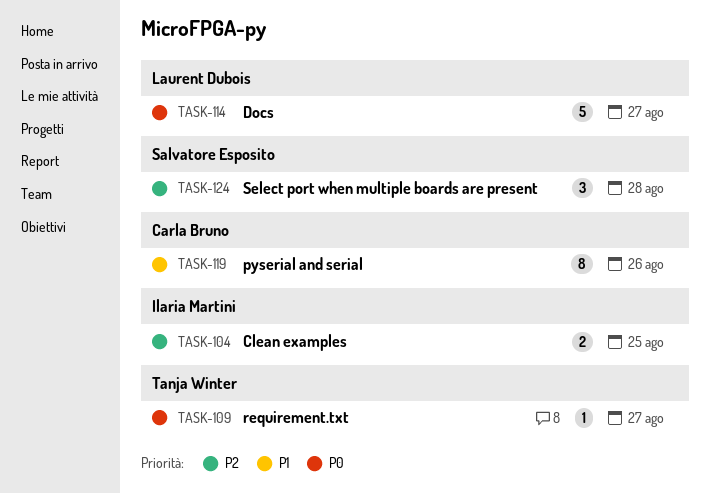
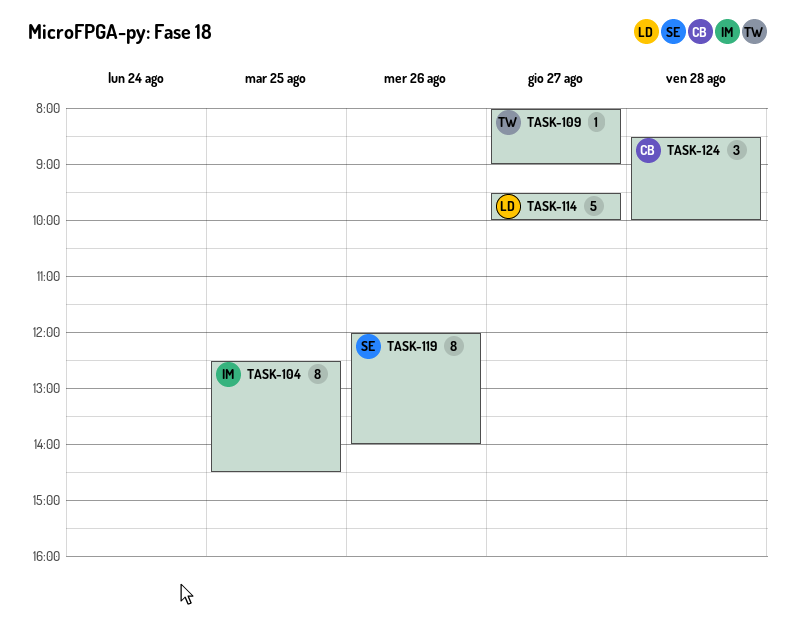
TASK-104, estimate: 2 -> 8
TASK-119, owner: Carla Bruno -> Salvatore Esposito
TASK-124, owner: Salvatore Esposito -> Carla Bruno

